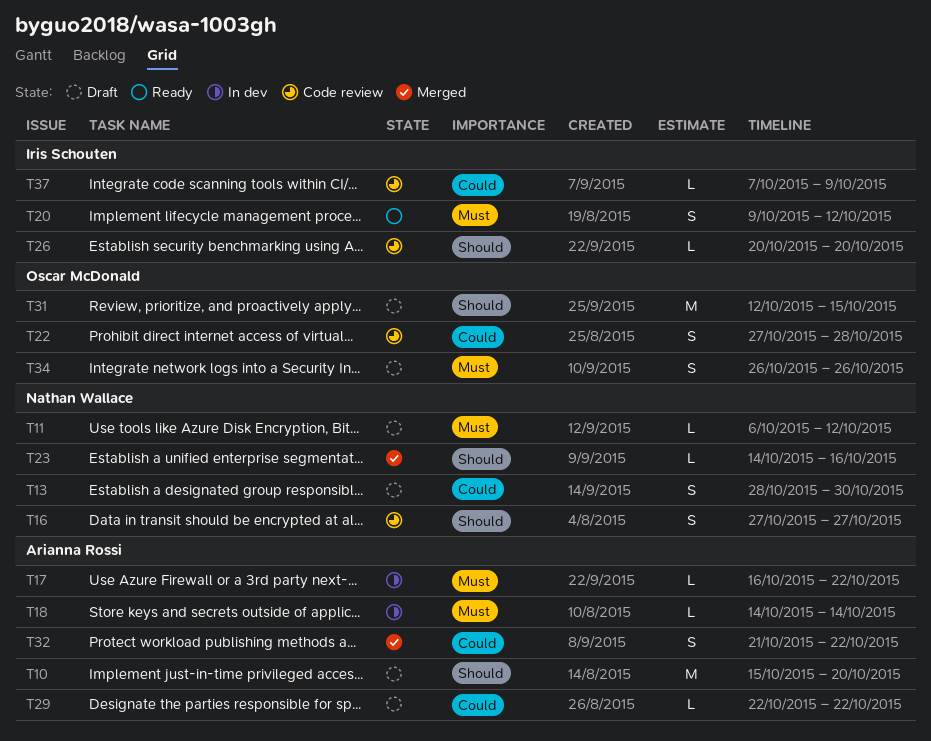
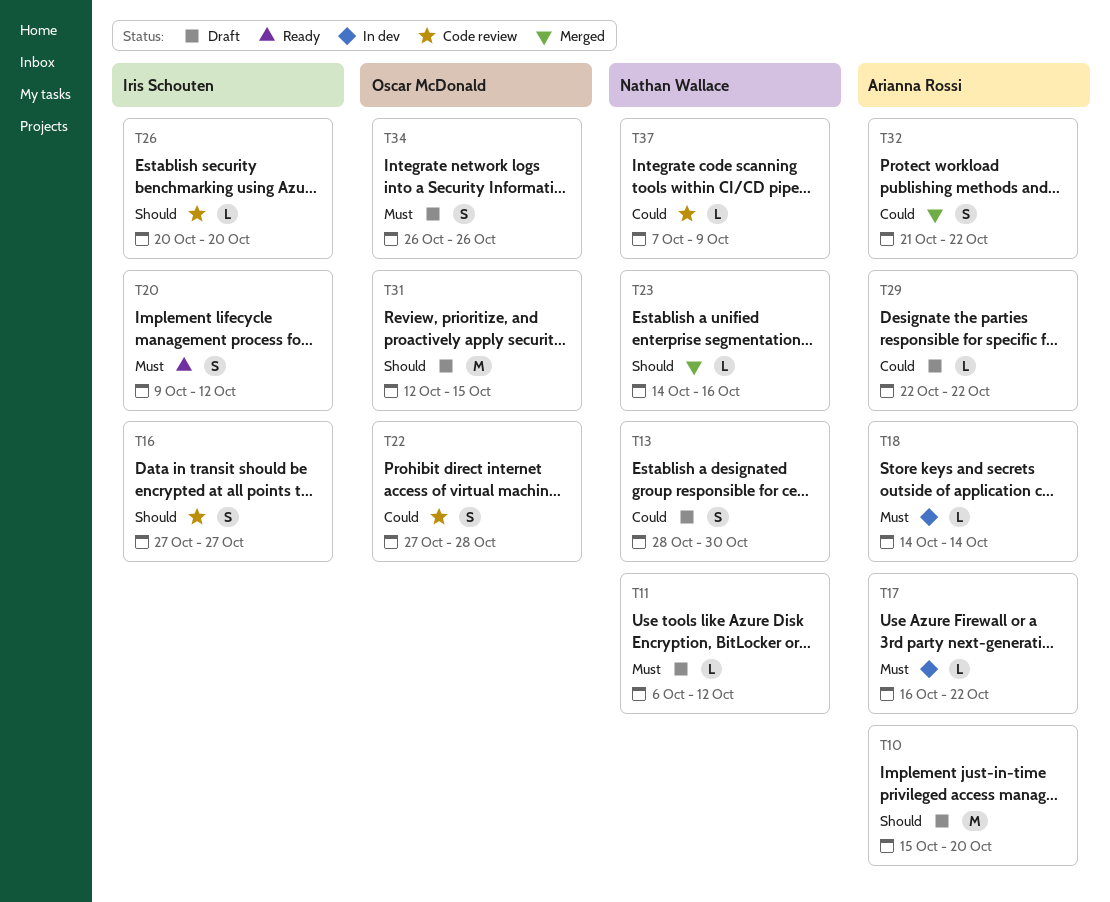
T16, owner: Nathan Wallace -> Iris Schouten
T37, owner: Iris Schouten -> Nathan Wallace

